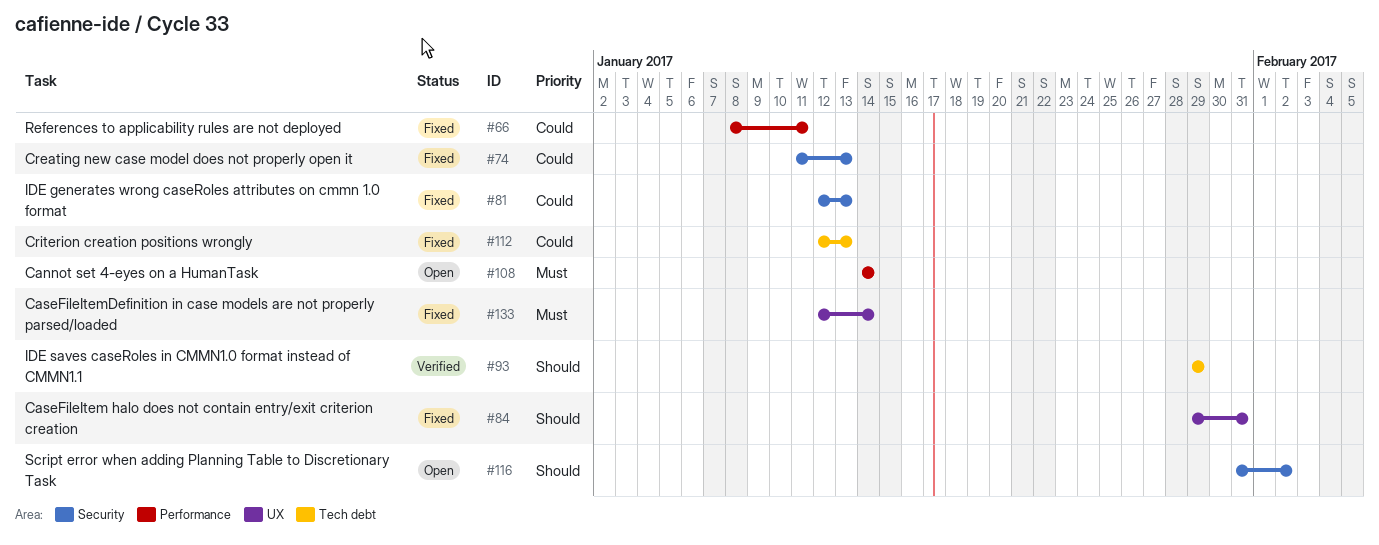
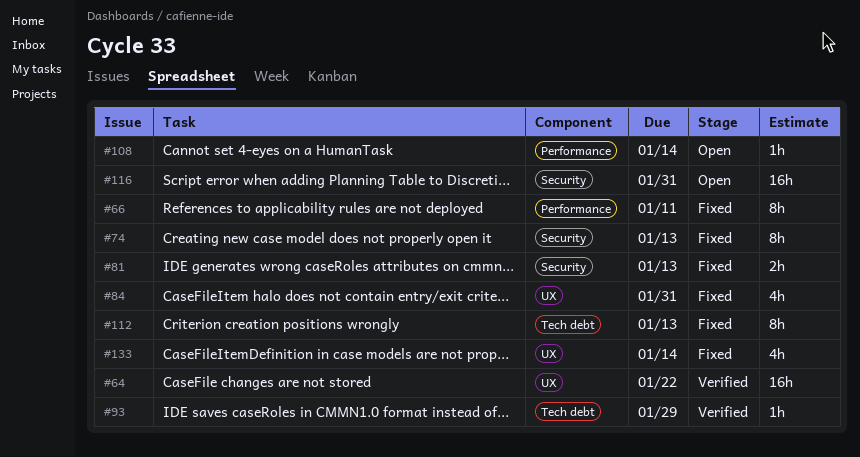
#64: none -> present
#116, due: Feb 2 -> Jan 31

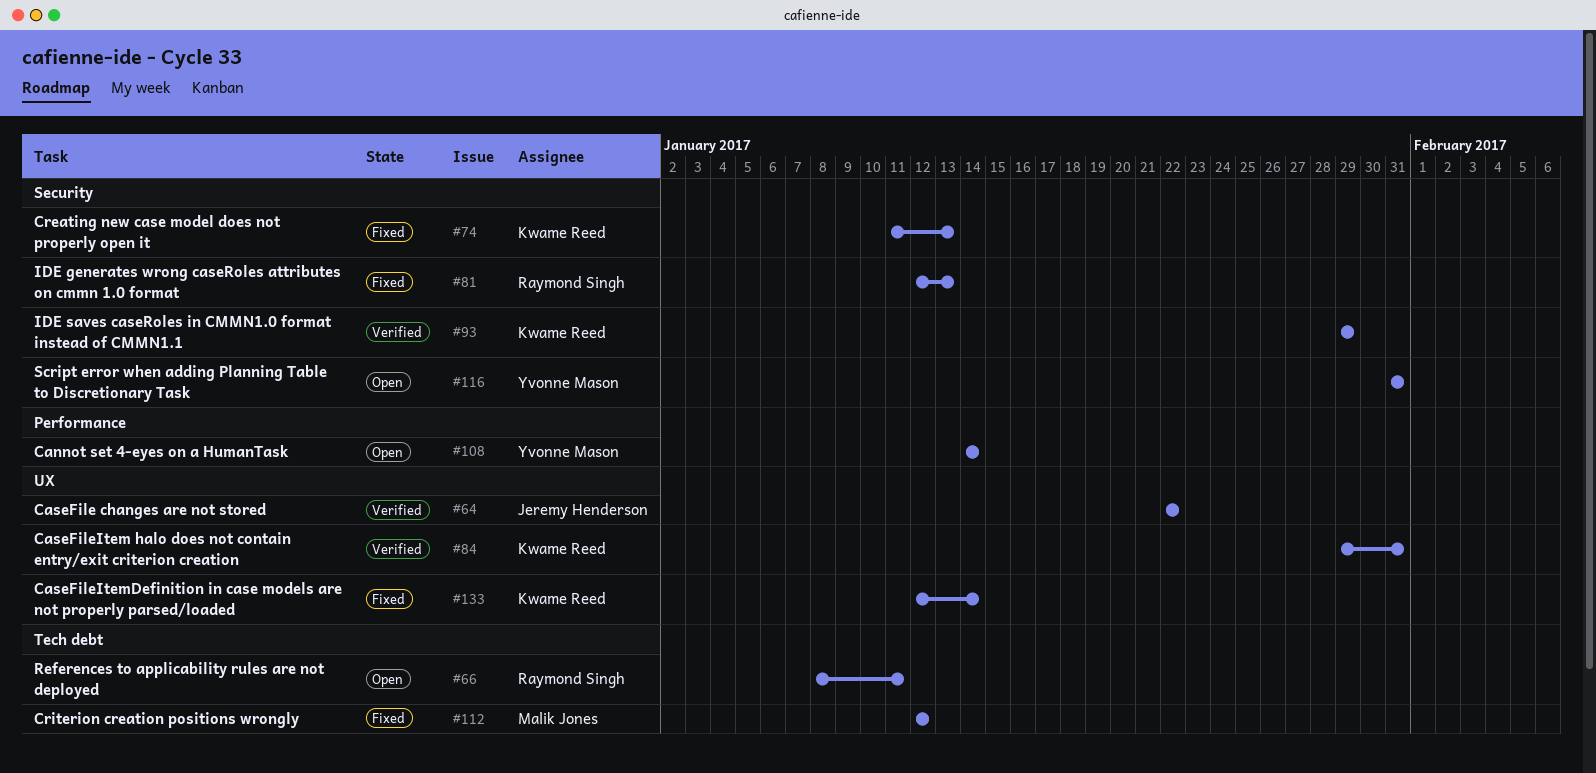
#66, status: Fixed -> Open
#66, label: Performance -> Tech debt
#84, status: Fixed -> Verified
#93, label: Tech debt -> Security
#112, due: Jan 13 -> Jan 12

